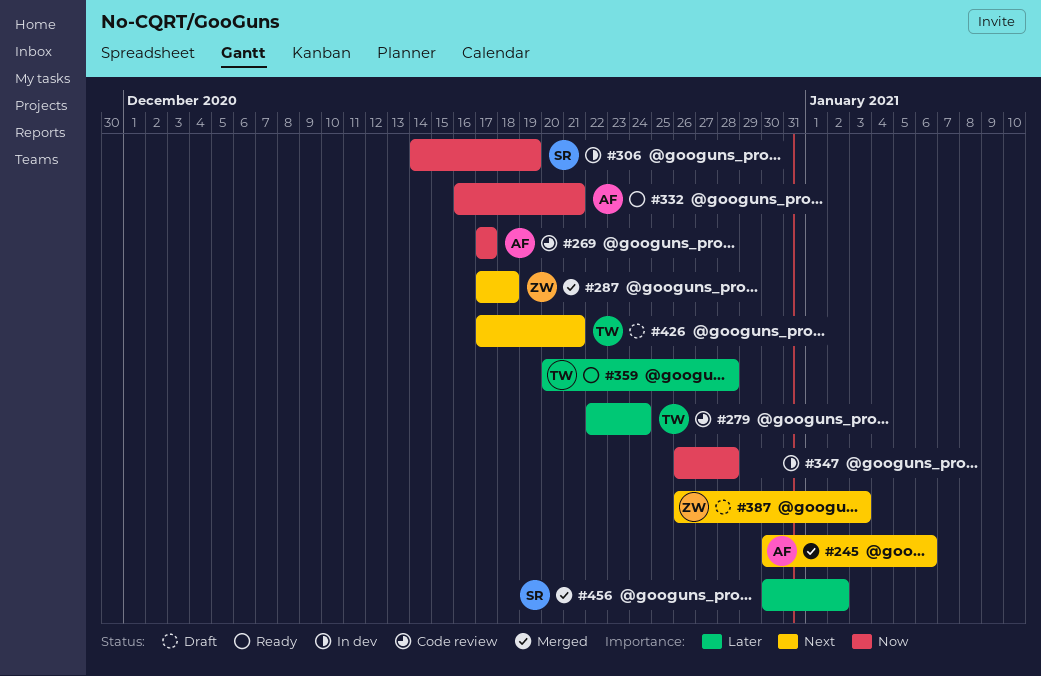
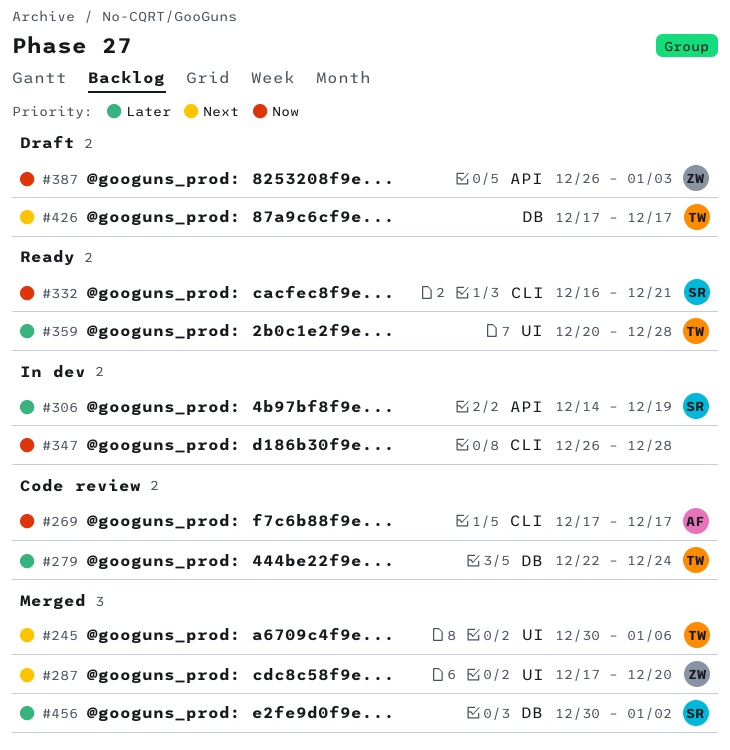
#245, owner: AF -> TW
#287, due: Dec 18 -> Dec 20
#306, priority: Now -> Later
#332, owner: AF -> SR
#387, priority: Next -> Now
#426, due: Dec 21 -> Dec 17

